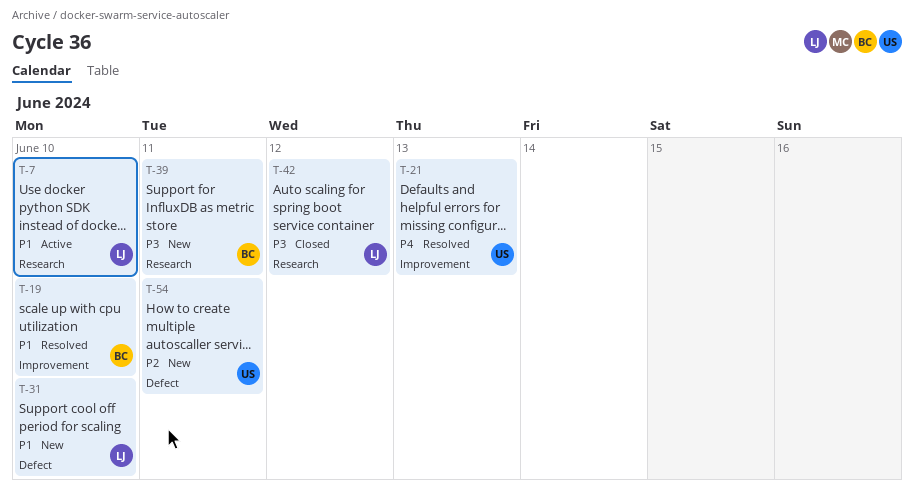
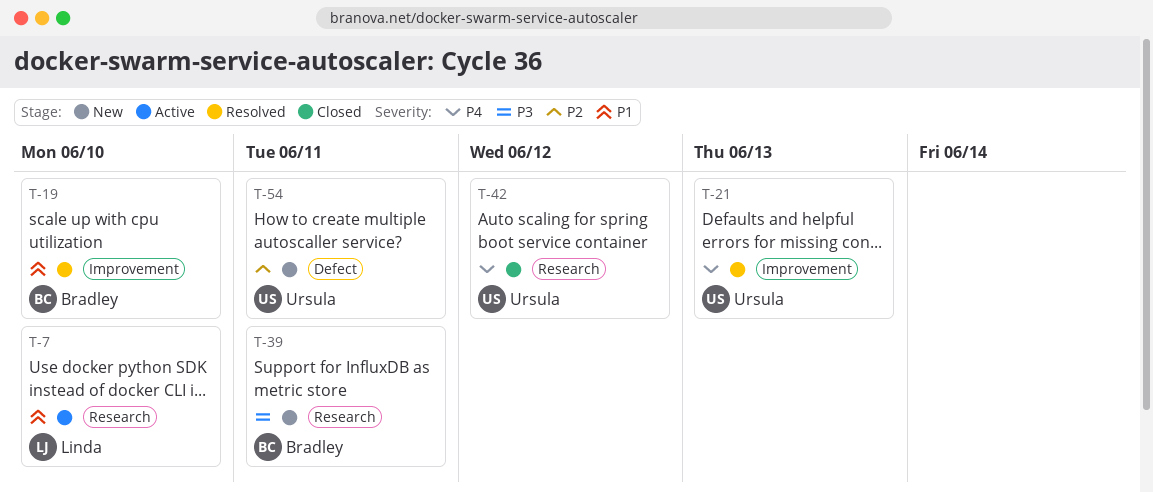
T-31: present -> none
T-42, owner: Linda -> Ursula
T-42, priority: P3 -> P4

